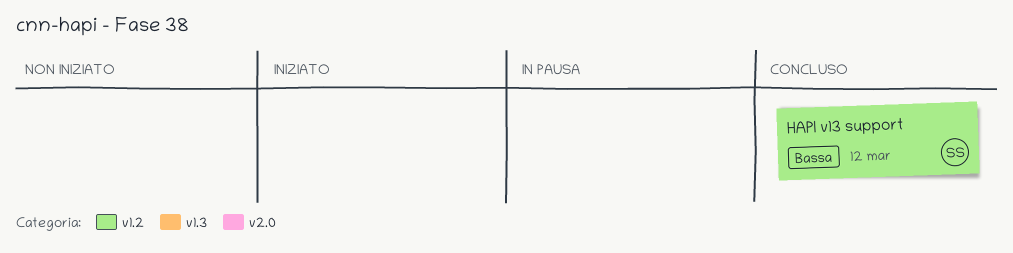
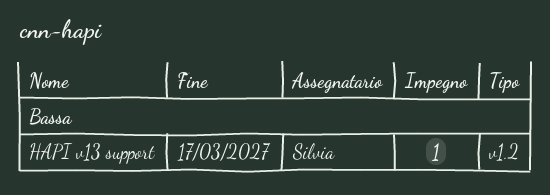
HAPI v13 support, due: Mar 12 -> Mar 17

